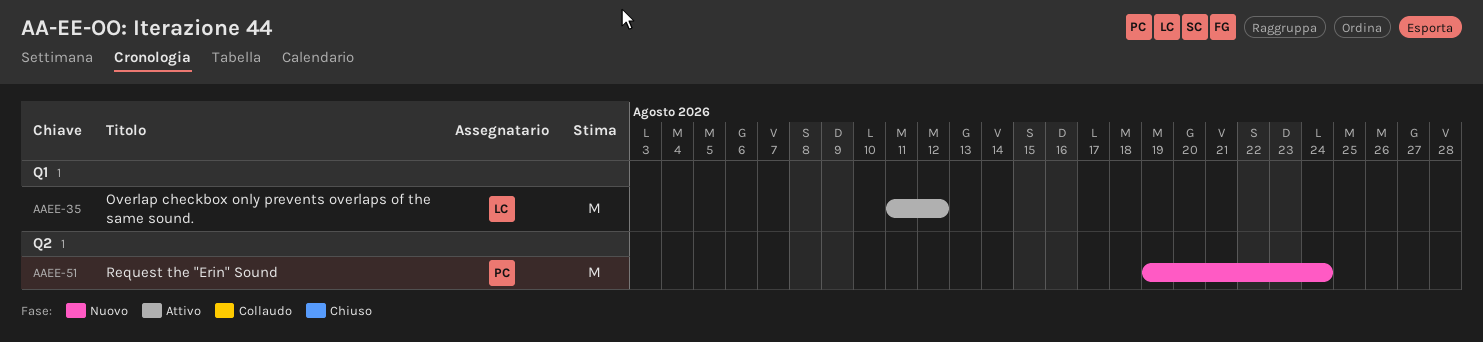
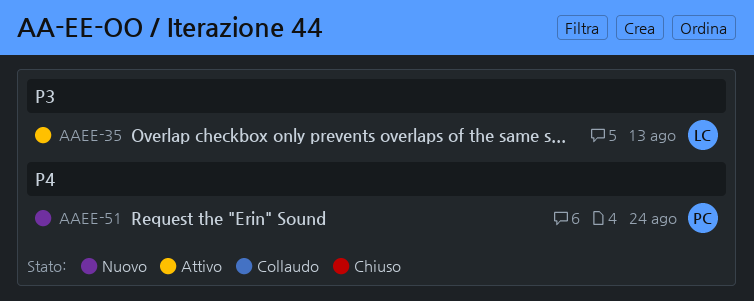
AAEE-35, due: Aug 12 -> Aug 13

